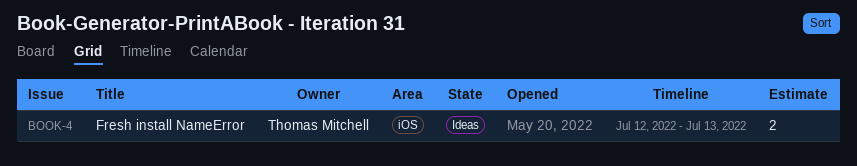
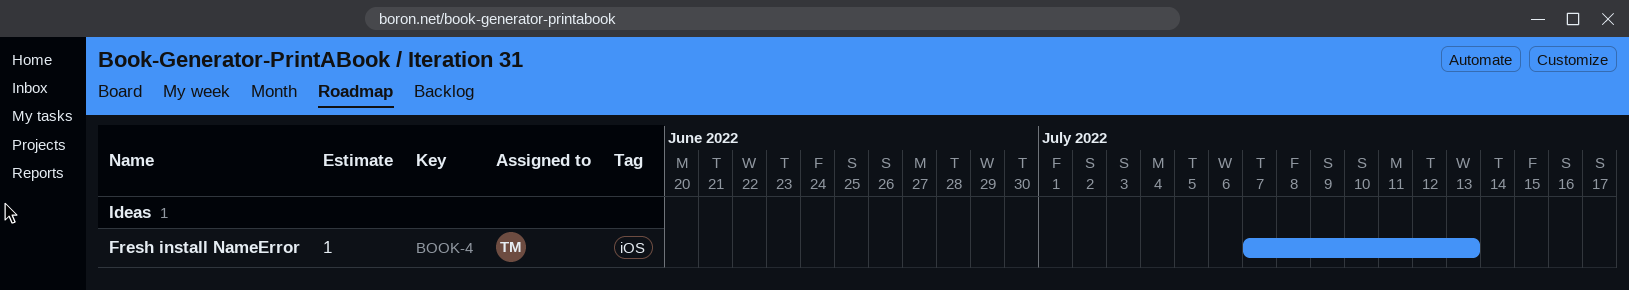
BOOK-4, estimate: 2 -> 1
BOOK-4, start: Jul 12 -> Jul 7

